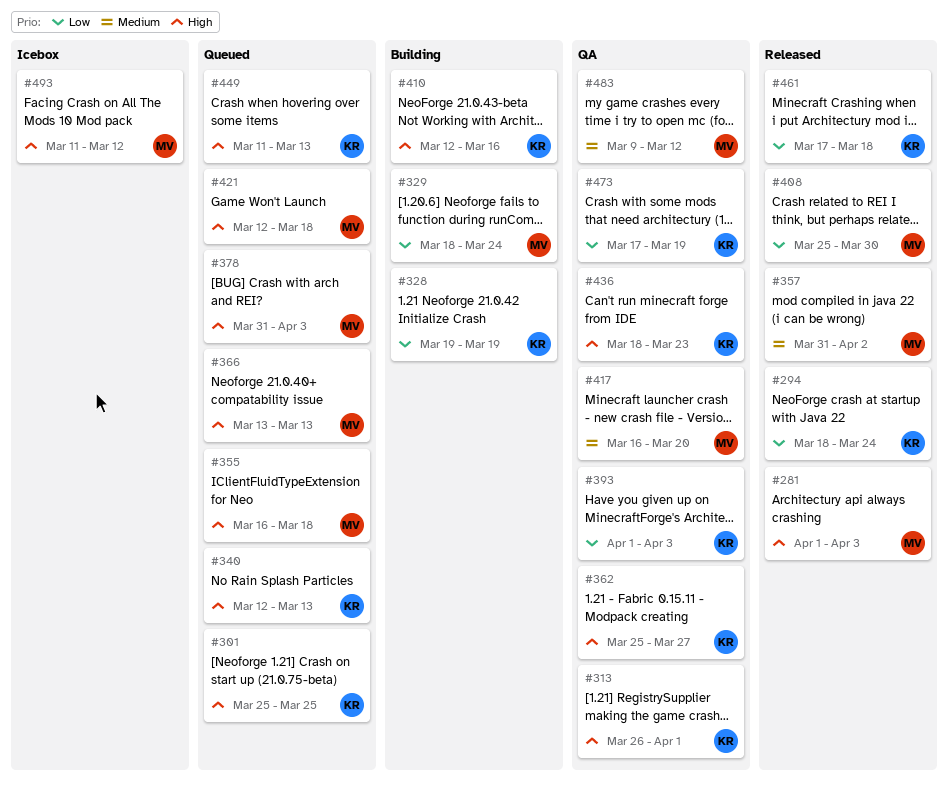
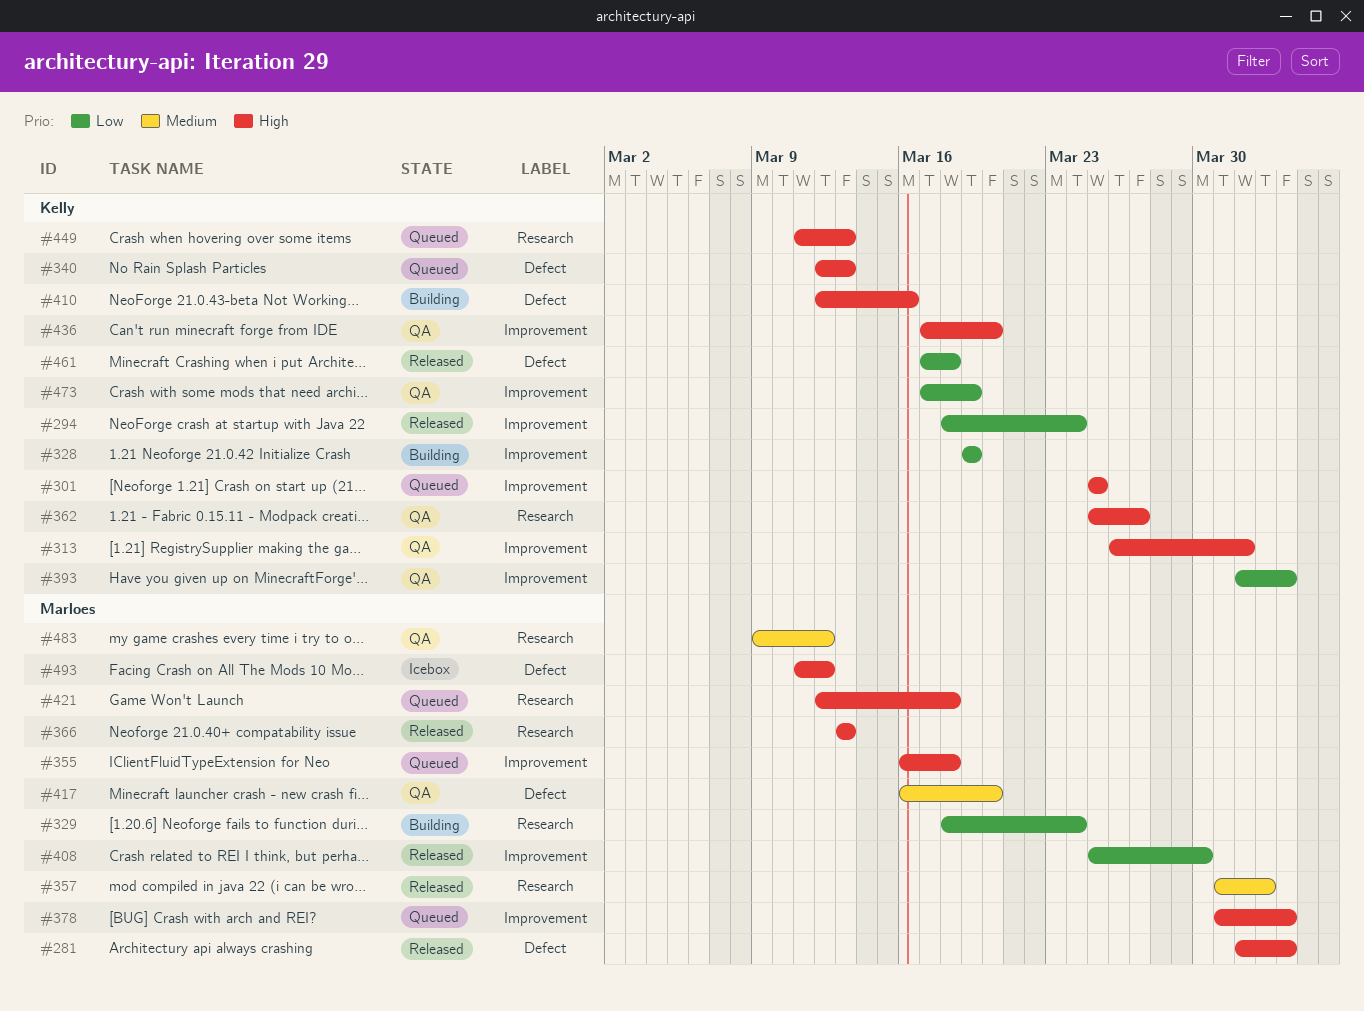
#366, status: Queued -> Released
#436, start: Mar 18 -> Mar 17
#436, due: Mar 23 -> Mar 20

